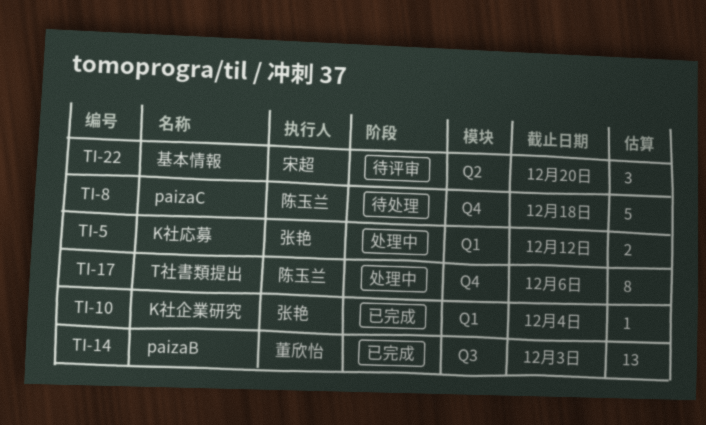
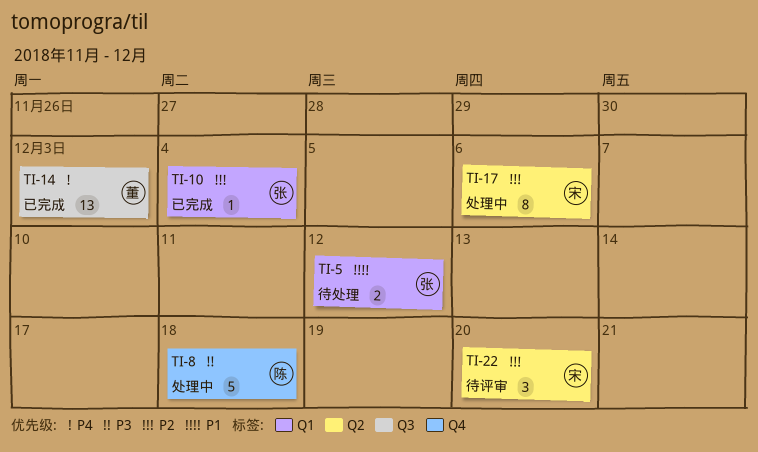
TI-5, status: 处理中 -> 待处理
TI-8, status: 待处理 -> 处理中
TI-17, owner: 陈玉兰 -> 宋超
TI-17, label: Q4 -> Q2

